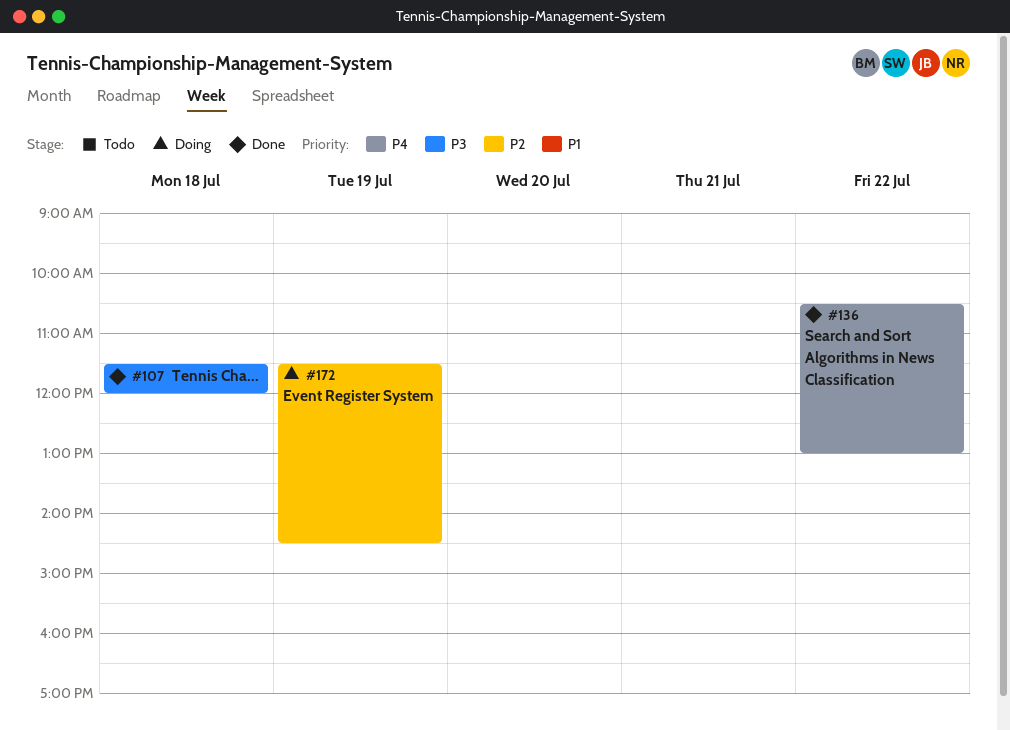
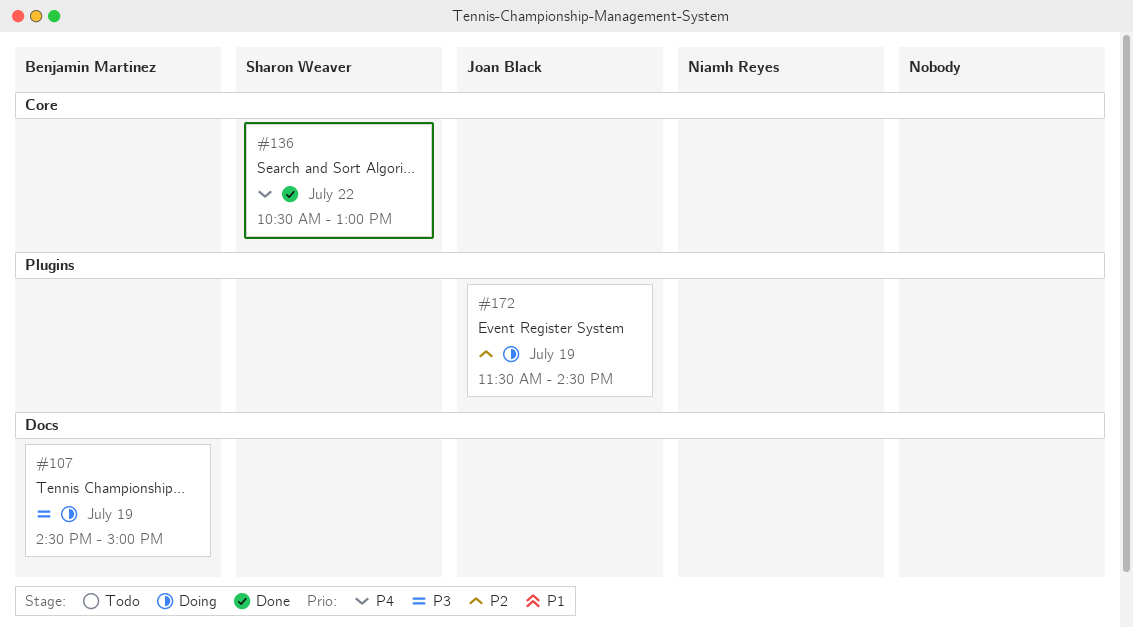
#107, status: Done -> Doing
#107, day: Jul 18 -> Jul 19
#107, begins: 11:30 -> 14:30
#107, ends: 12:00 -> 15:00

